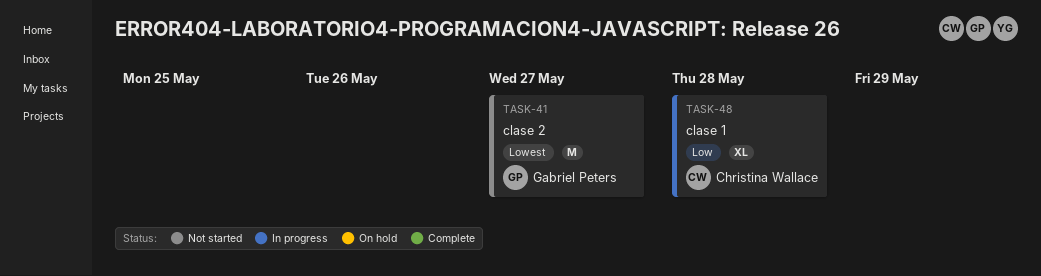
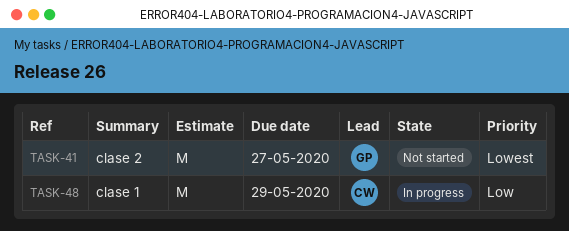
TASK-48, estimate: XL -> M
TASK-48, due: May 28 -> May 29

